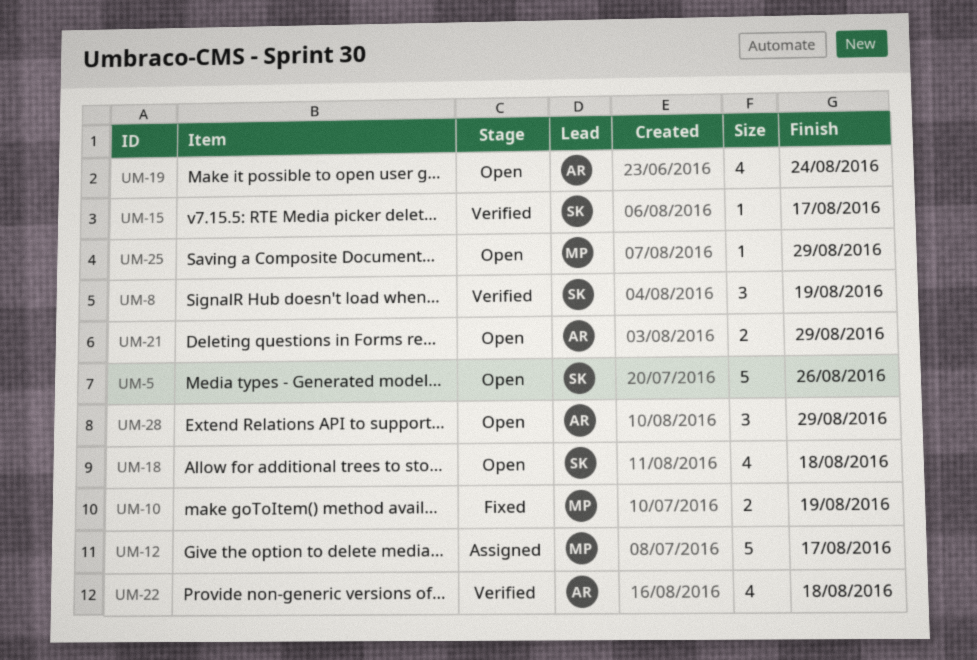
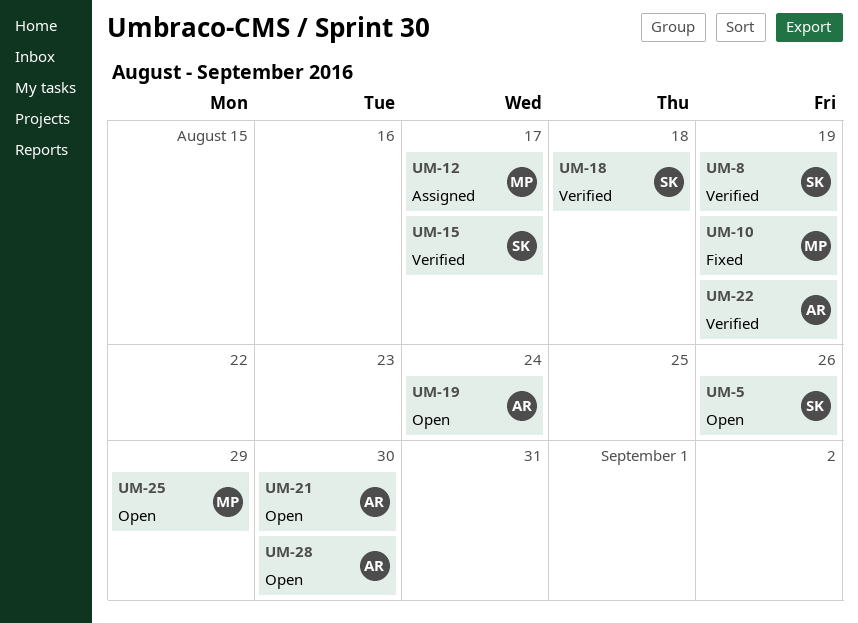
UM-18, status: Open -> Verified
UM-21, due: Aug 29 -> Aug 30
UM-22, due: Aug 18 -> Aug 19
UM-28, due: Aug 29 -> Aug 30

